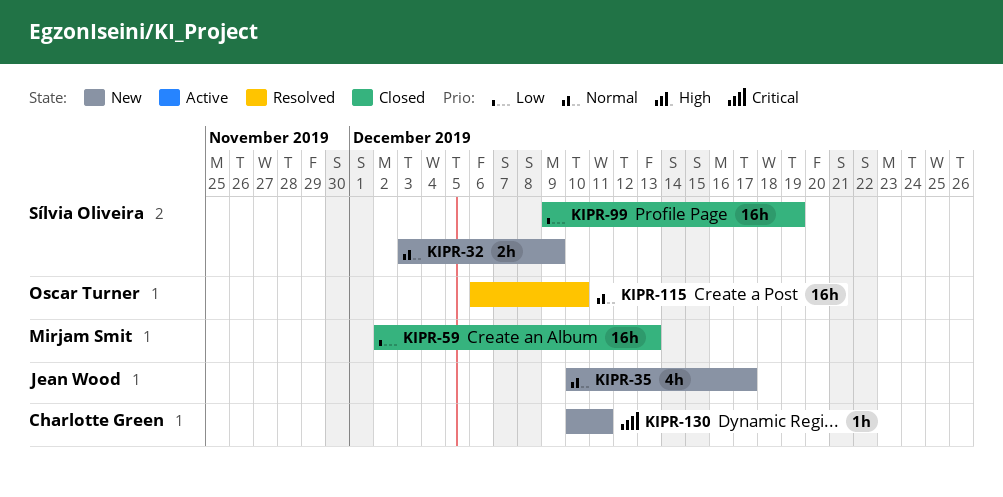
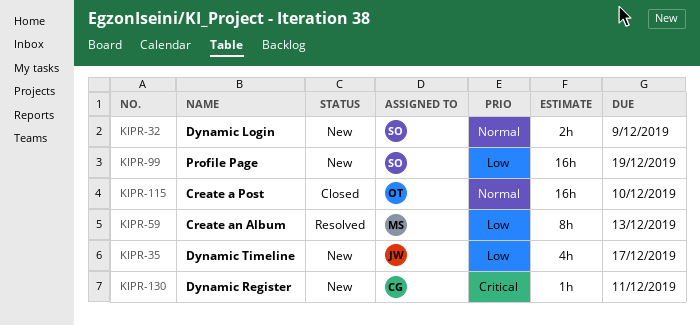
KIPR-35, priority: Normal -> Low
KIPR-59, status: Closed -> Resolved
KIPR-59, estimate: 16h -> 8h
KIPR-99, status: Closed -> New
KIPR-115, status: Resolved -> Closed

